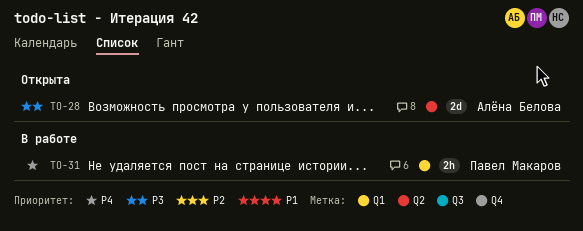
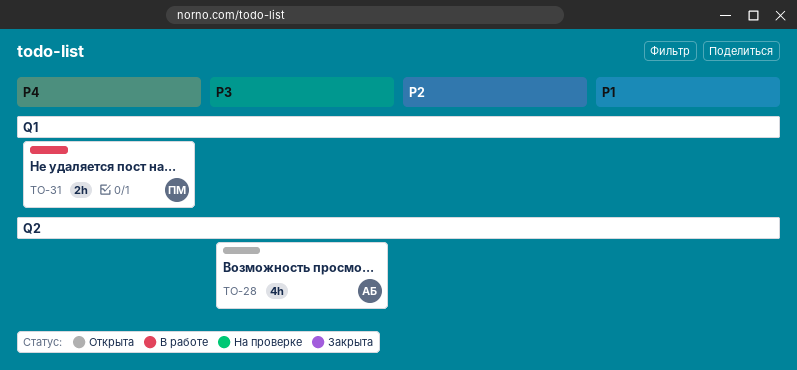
TO-28, estimate: 2d -> 4h

